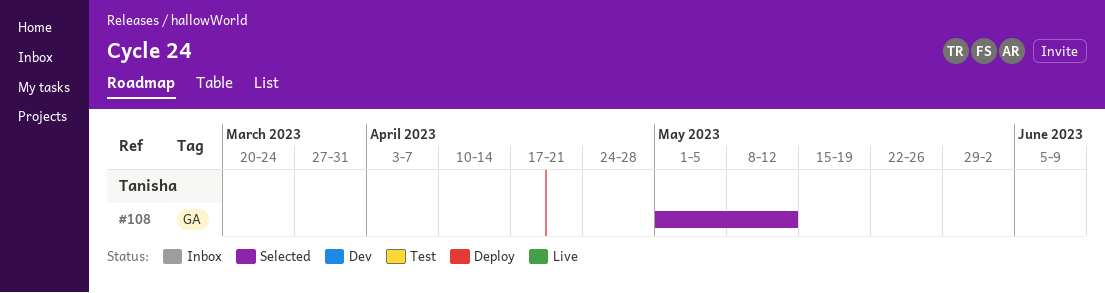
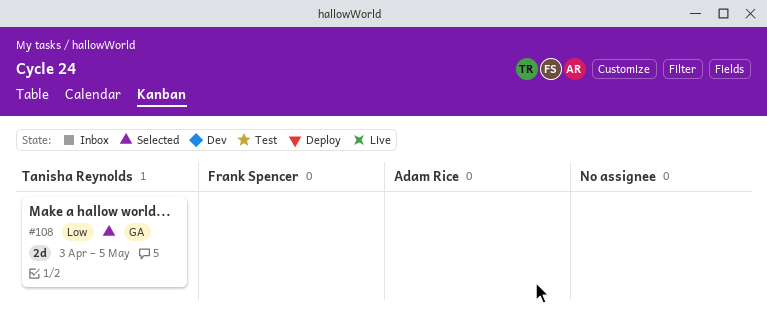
#108, start: May 1 -> Apr 3
#108, due: May 12 -> May 5

